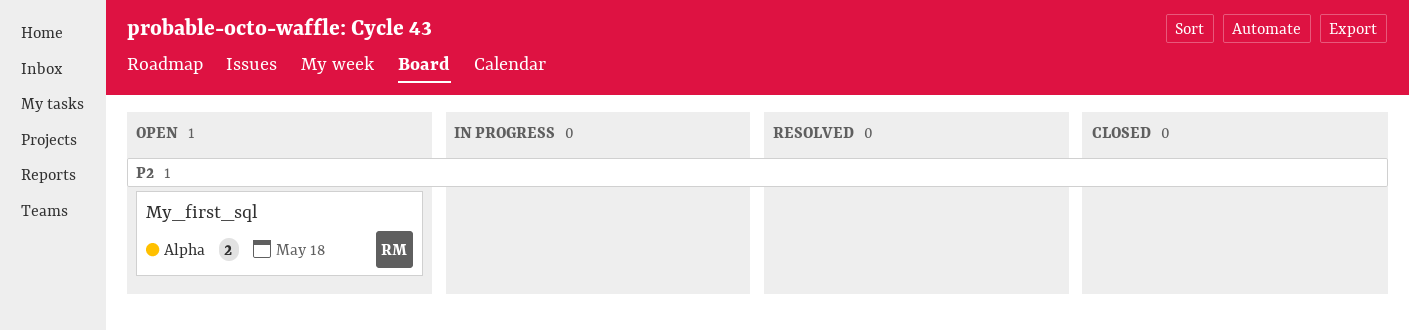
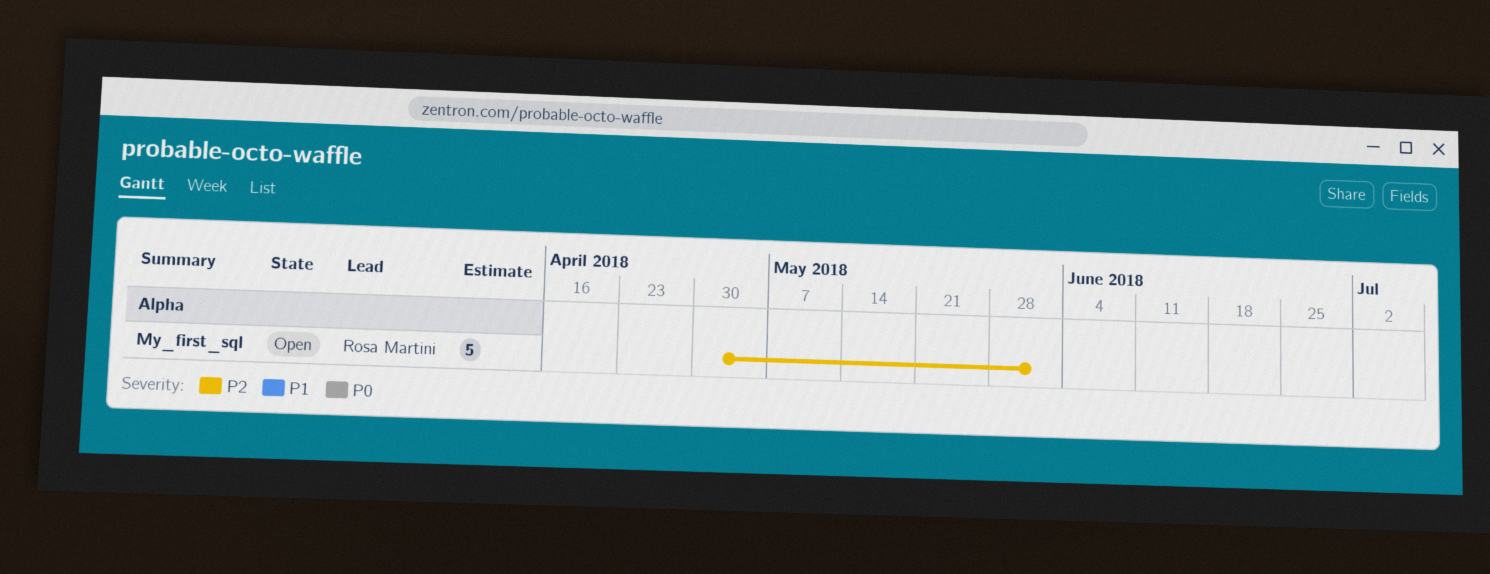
My_first_sql, estimate: 2 -> 5
My_first_sql, due: May 18 -> Jun 1

